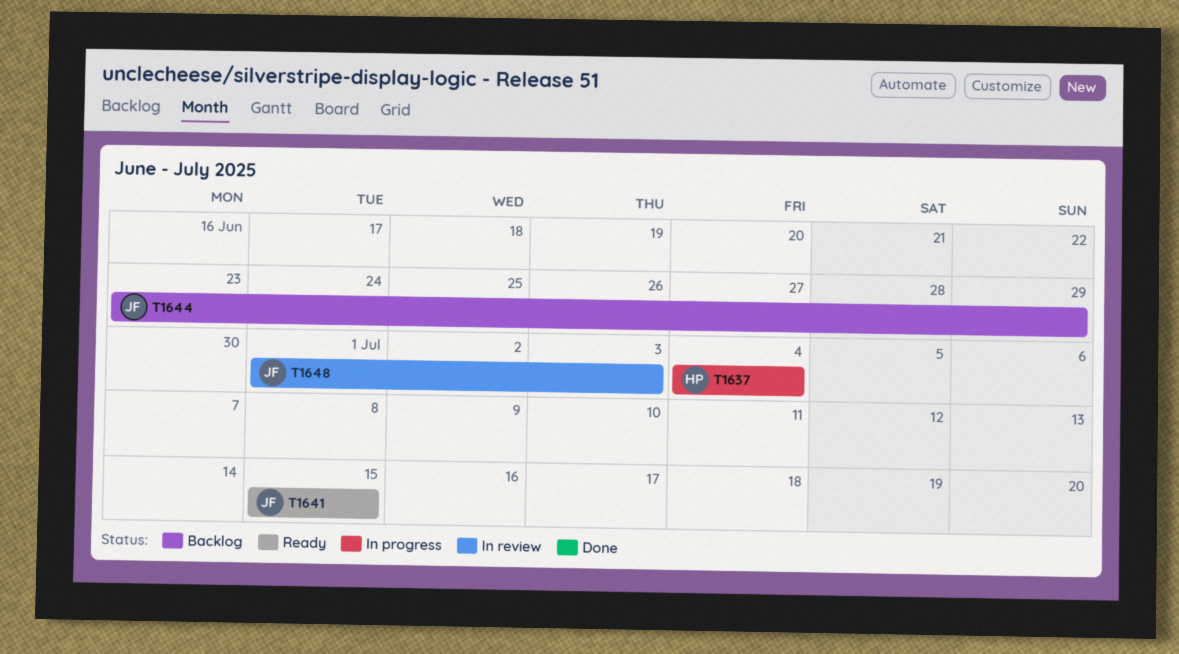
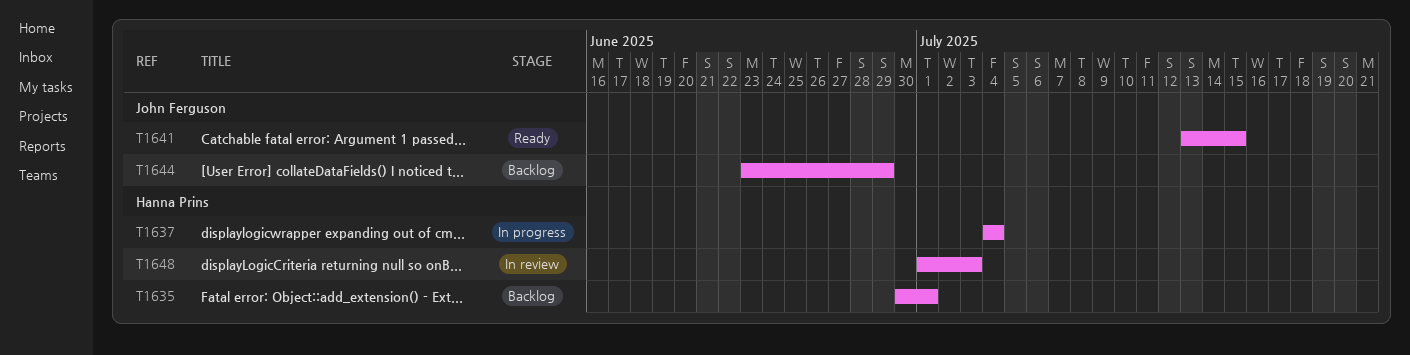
T1635: none -> present
T1641, start: Jul 15 -> Jul 13
T1648, owner: John Ferguson -> Hanna Prins

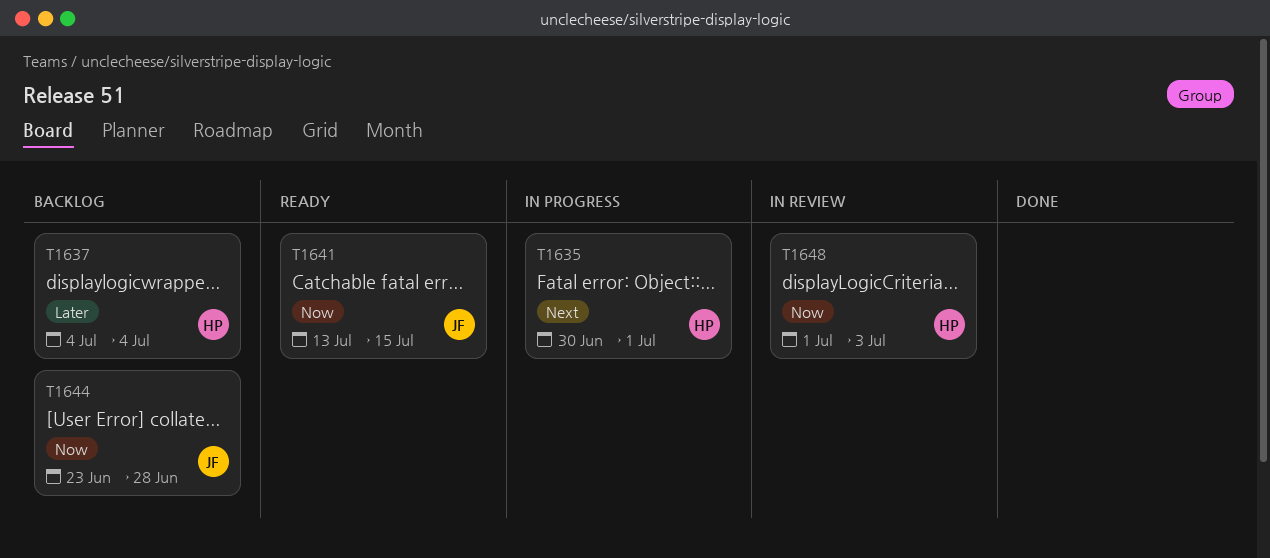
T1635, status: Backlog -> In progress
T1637, status: In progress -> Backlog
T1644, due: Jun 29 -> Jun 28

